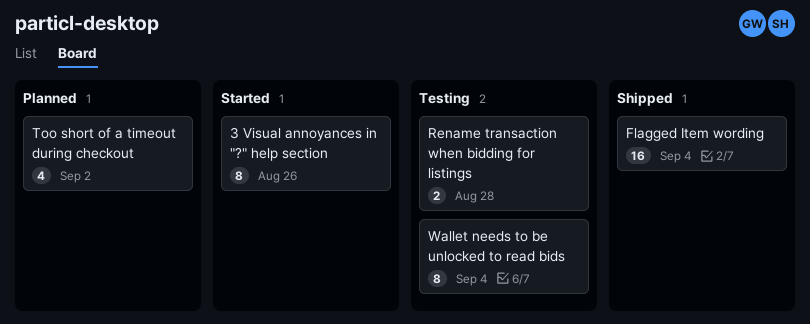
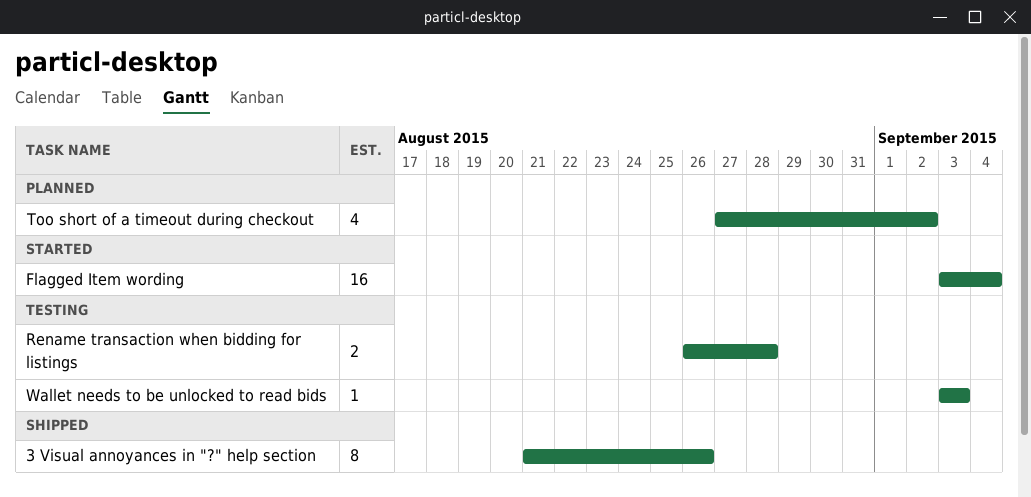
3 Visual annoyances in "?" help section, status: Started -> Shipped
Flagged Item wording, status: Shipped -> Started
Wallet needs to be unlocked to read bids, estimate: 8 -> 1
Wallet needs to be unlocked to read bids, due: Sep 4 -> Sep 3

